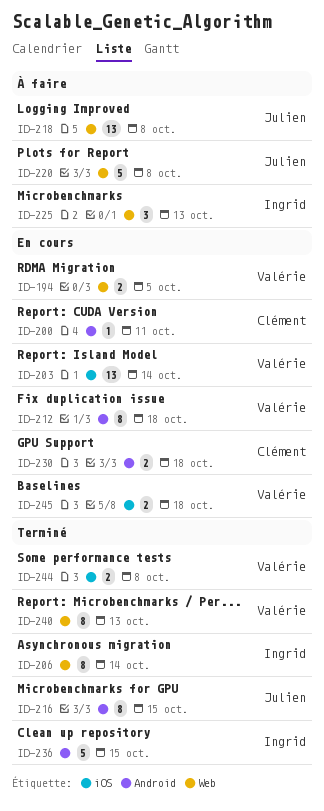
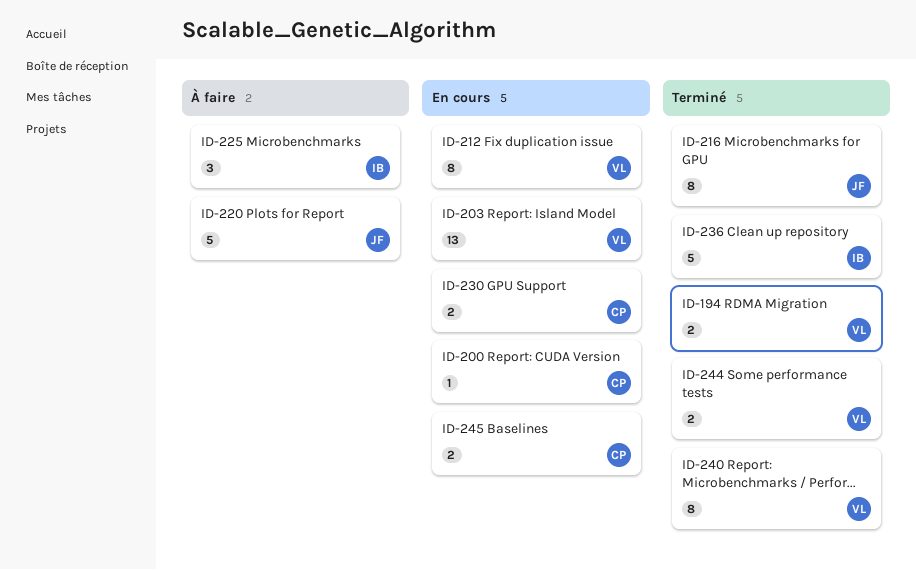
ID-194, status: En cours -> Terminé
ID-206: present -> none
ID-218: present -> none
ID-245, owner: Valérie -> Clément

